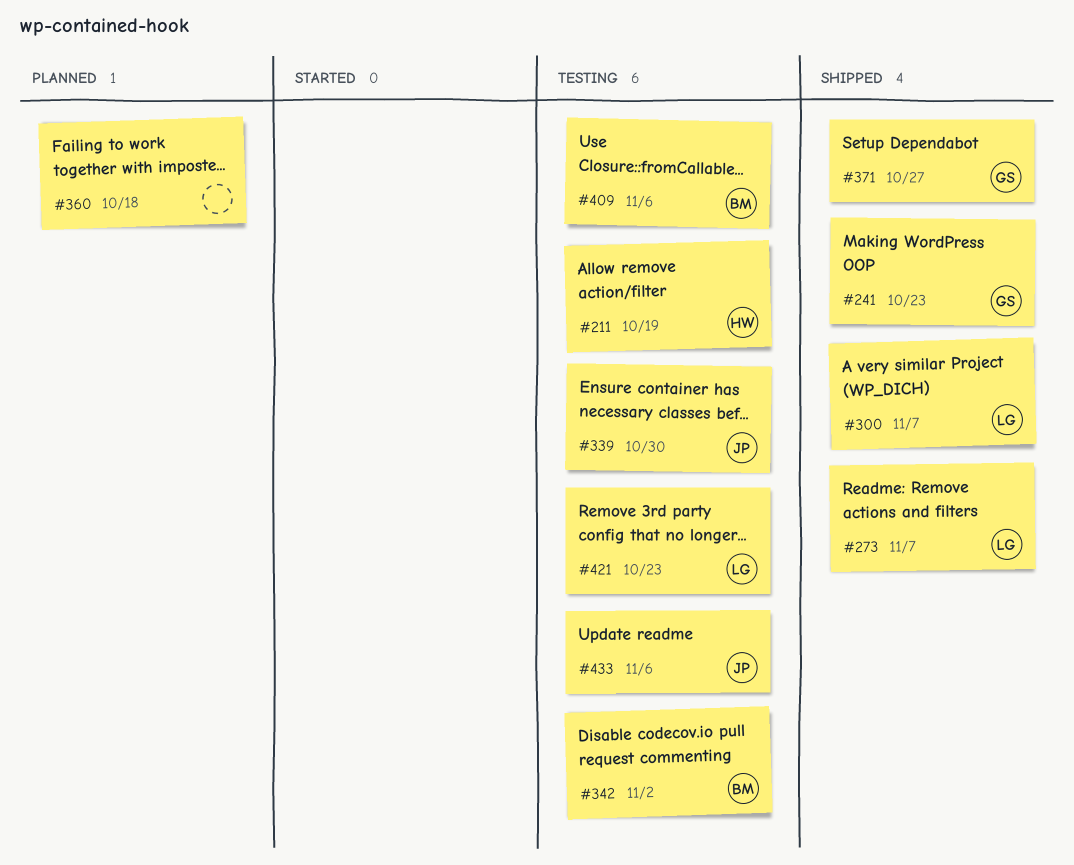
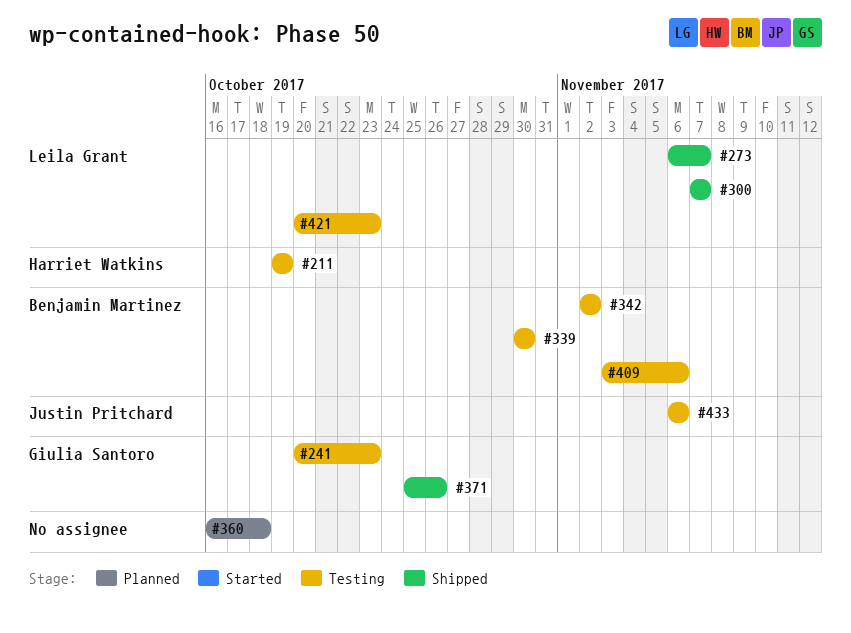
#241, status: Shipped -> Testing
#339, owner: Justin Pritchard -> Benjamin Martinez
#371, due: Oct 27 -> Oct 26

